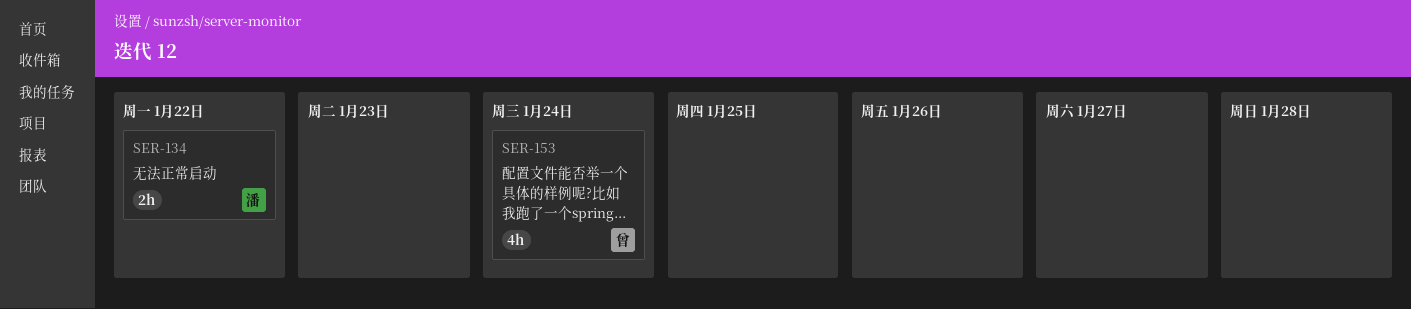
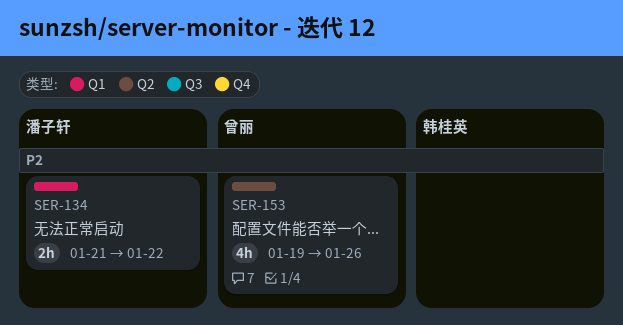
SER-153, due: Jan 24 -> Jan 26

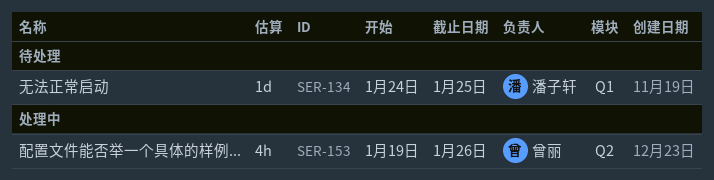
SER-134, estimate: 2h -> 1d
SER-134, start: Jan 21 -> Jan 24
SER-134, due: Jan 22 -> Jan 25

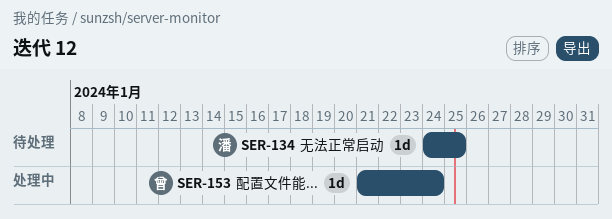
SER-153, estimate: 4h -> 1d
SER-153, start: Jan 19 -> Jan 21
SER-153, due: Jan 26 -> Jan 24

